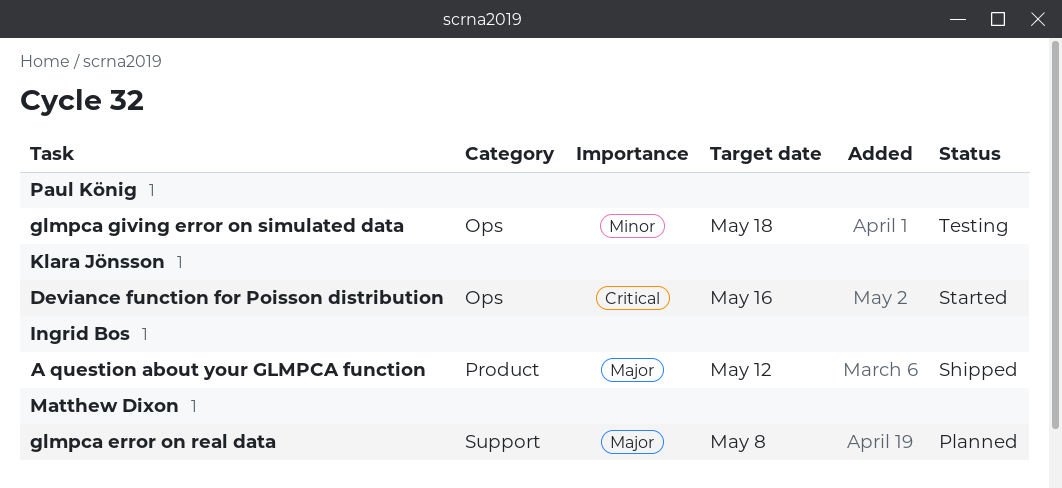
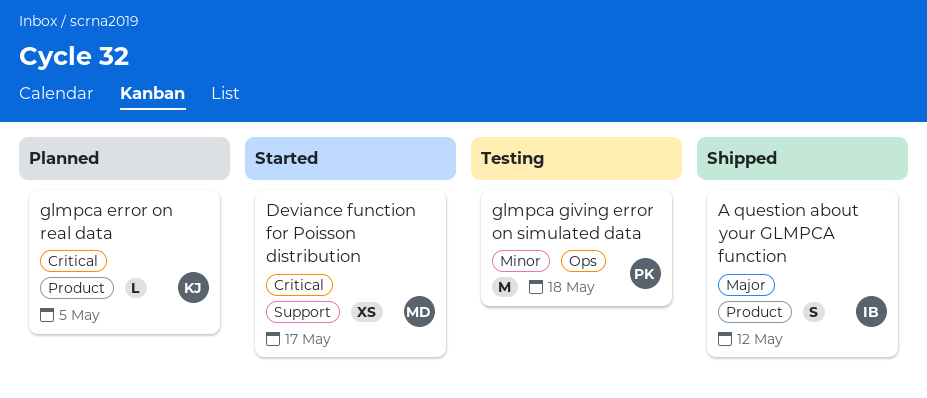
Deviance function for Poisson distribution, owner: Klara Jönsson -> Matthew Dixon
Deviance function for Poisson distribution, label: Ops -> Support
Deviance function for Poisson distribution, due: May 16 -> May 17
glmpca error on real data, owner: Matthew Dixon -> Klara Jönsson
glmpca error on real data, priority: Major -> Critical
glmpca error on real data, label: Support -> Product
glmpca error on real data, due: May 8 -> May 5

